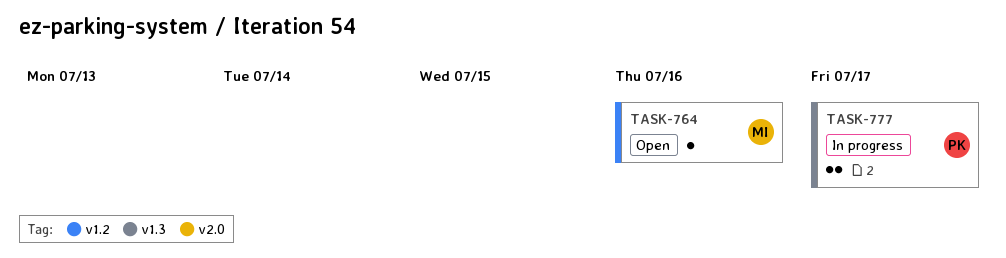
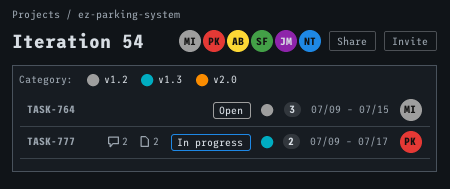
TASK-764, estimate: 1 -> 3
TASK-764, due: Jul 16 -> Jul 15

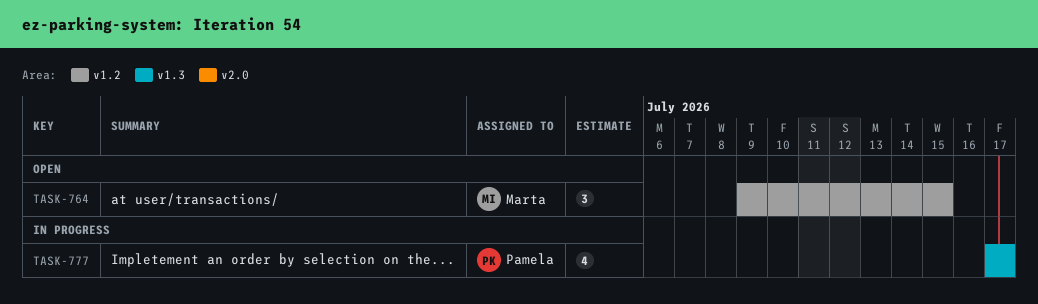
TASK-777, estimate: 2 -> 4
TASK-777, start: Jul 9 -> Jul 17

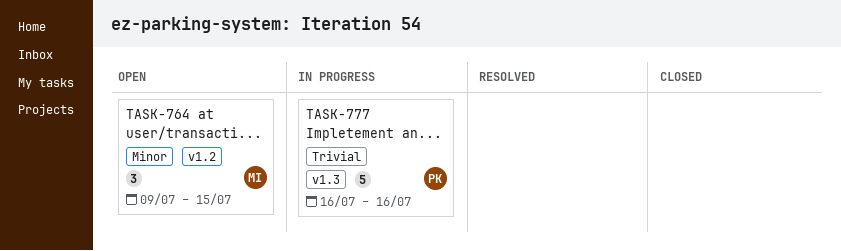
TASK-777, estimate: 4 -> 5
TASK-777, start: Jul 17 -> Jul 16
TASK-777, due: Jul 17 -> Jul 16

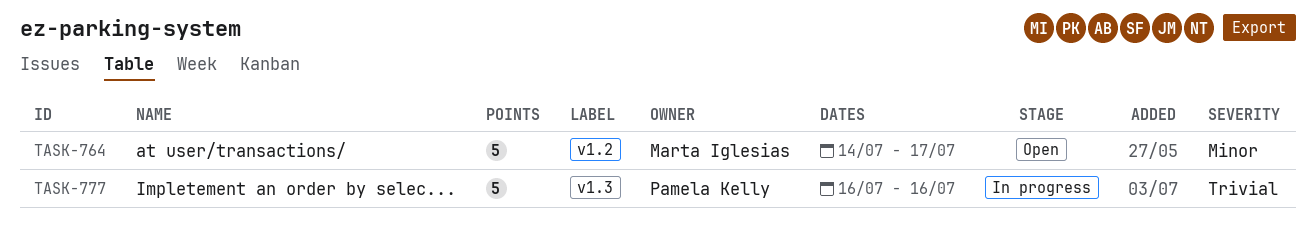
TASK-764, estimate: 3 -> 5
TASK-764, start: Jul 9 -> Jul 14
TASK-764, due: Jul 15 -> Jul 17

